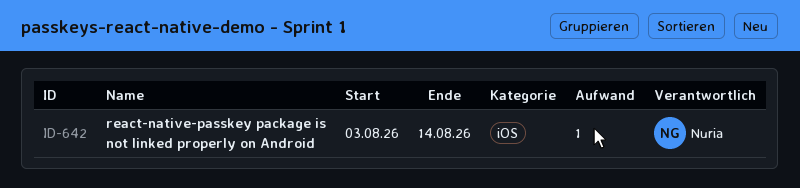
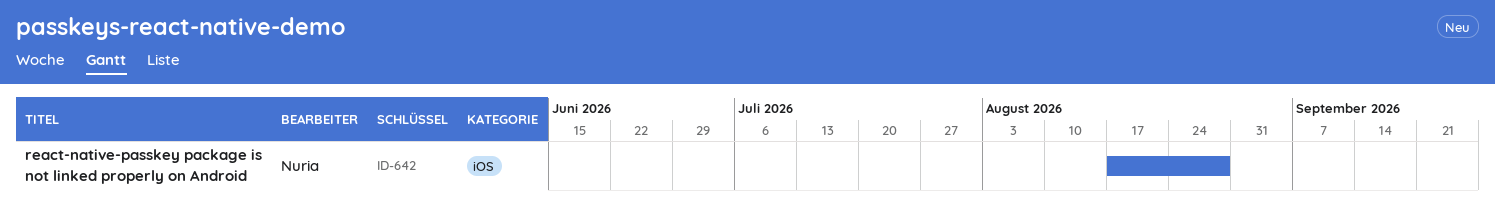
ID-642, start: Aug 3 -> Aug 17
ID-642, due: Aug 14 -> Aug 28

